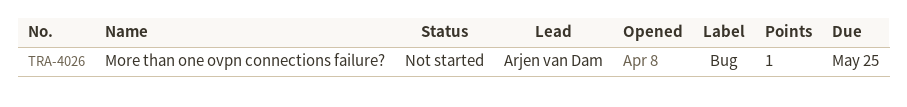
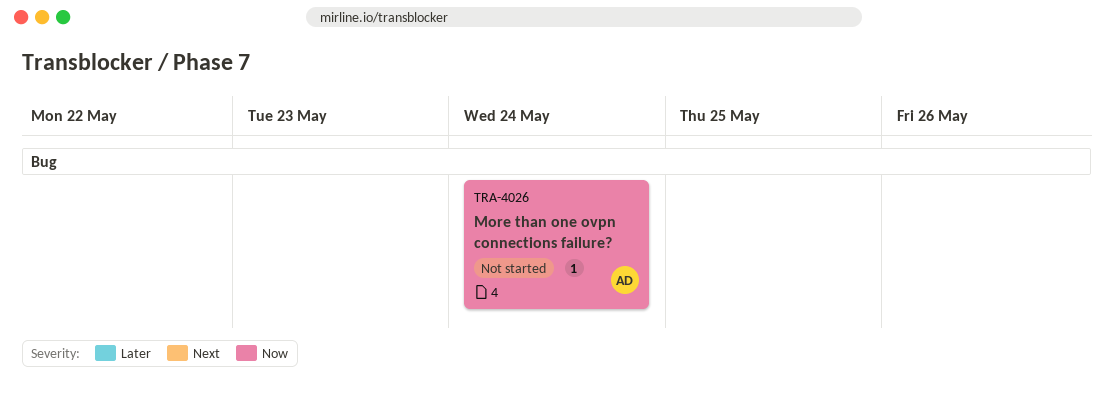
TRA-4026, due: May 25 -> May 24

